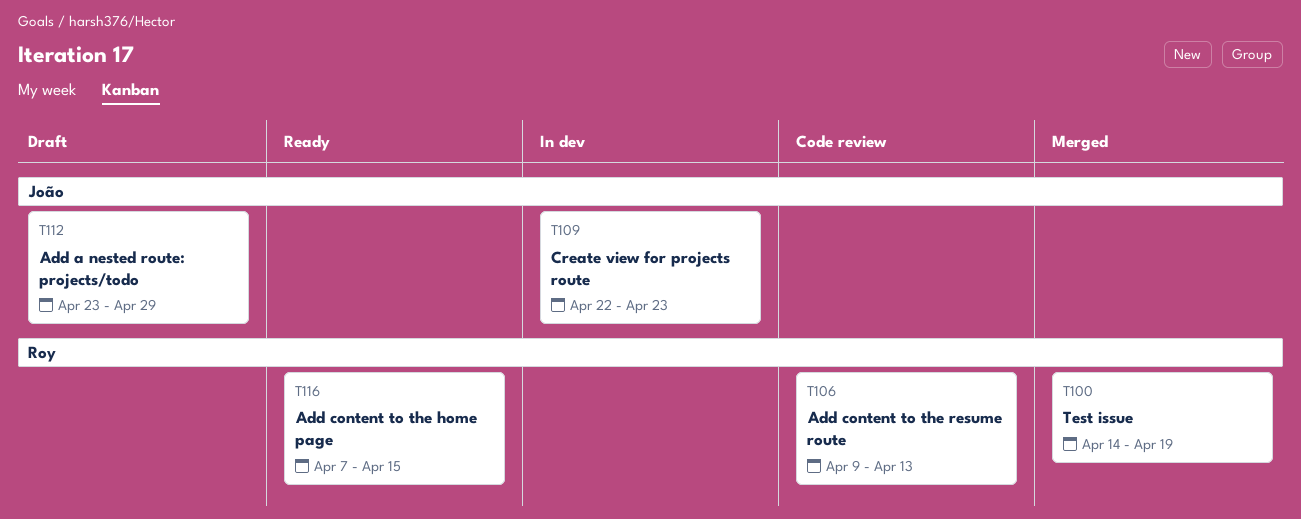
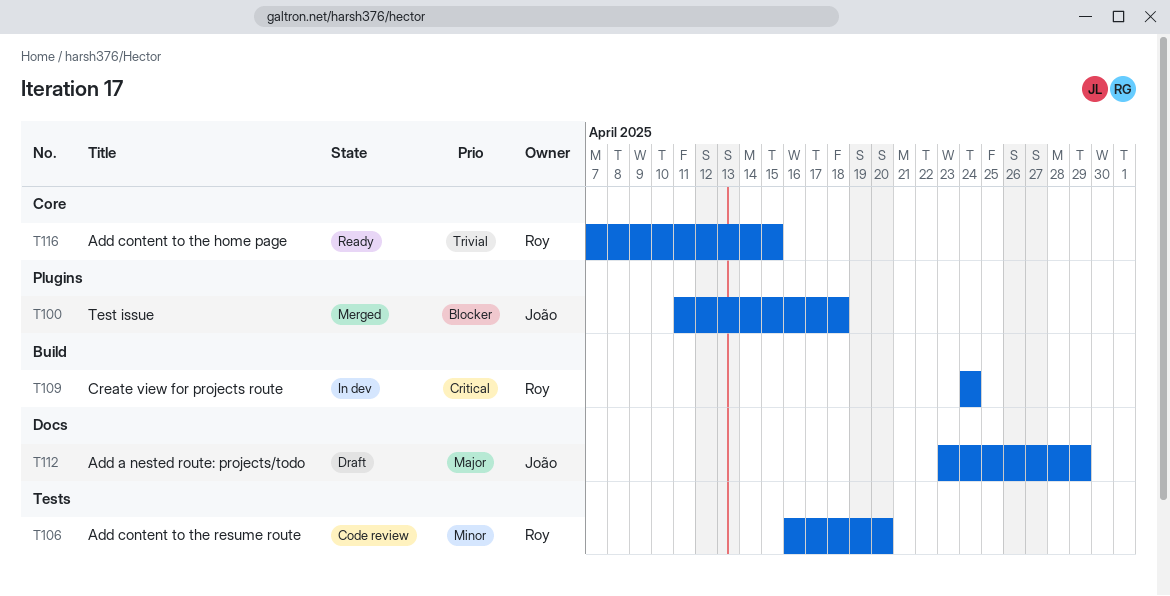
T100, owner: Roy -> João
T100, start: Apr 14 -> Apr 11
T100, due: Apr 19 -> Apr 18
T106, start: Apr 9 -> Apr 16
T106, due: Apr 13 -> Apr 20
T109, owner: João -> Roy
T109, start: Apr 22 -> Apr 24
T109, due: Apr 23 -> Apr 24

